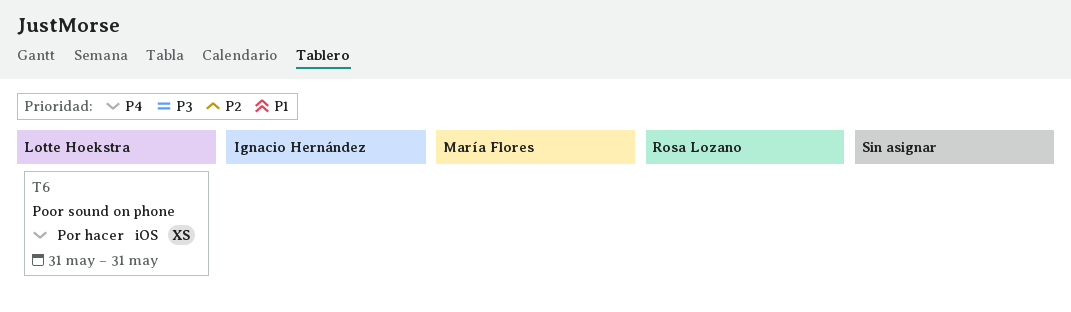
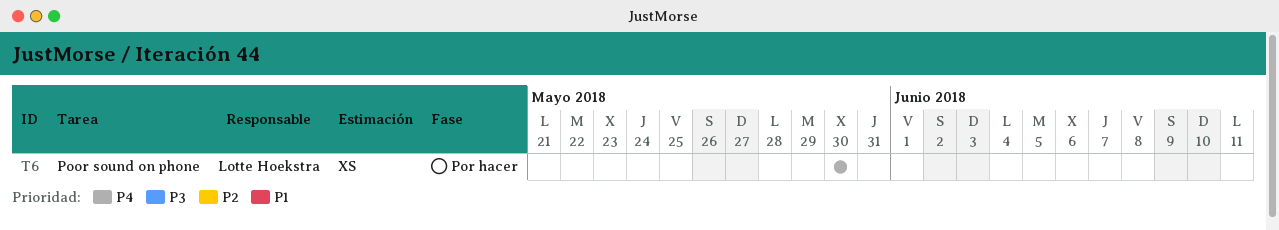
T6, start: May 31 -> May 30
T6, due: May 31 -> May 30

